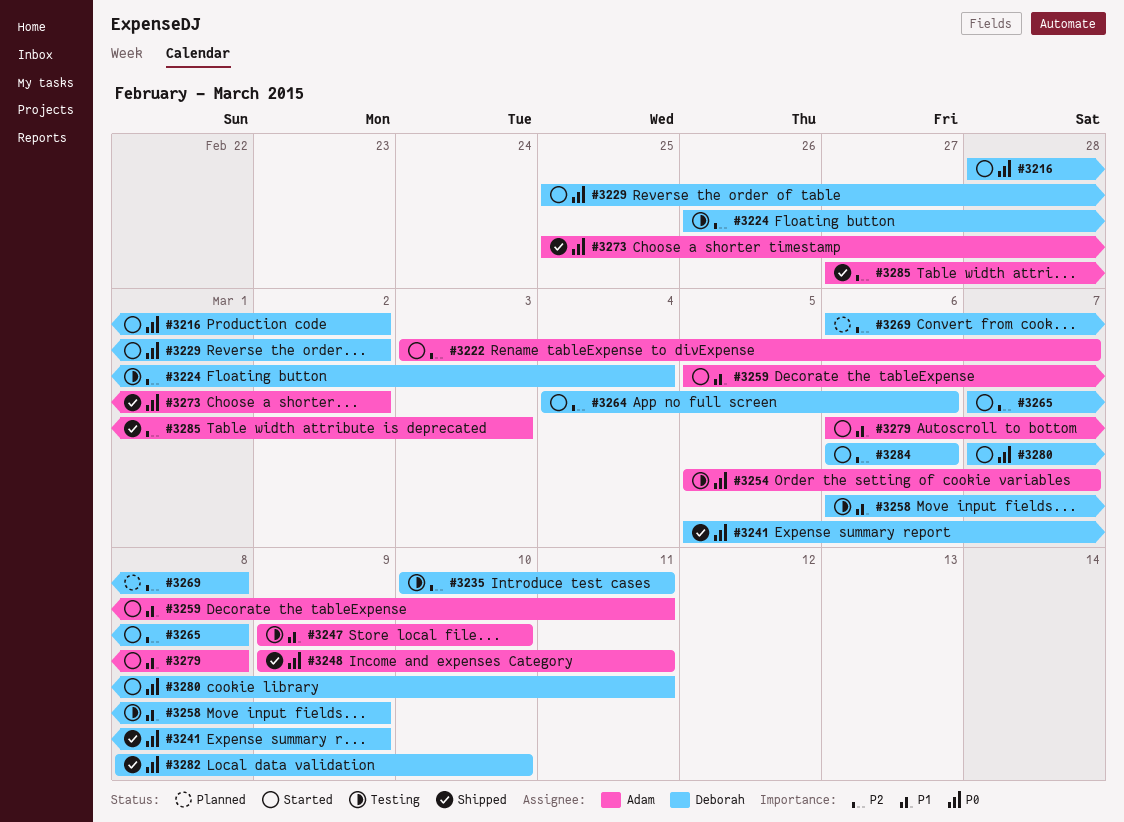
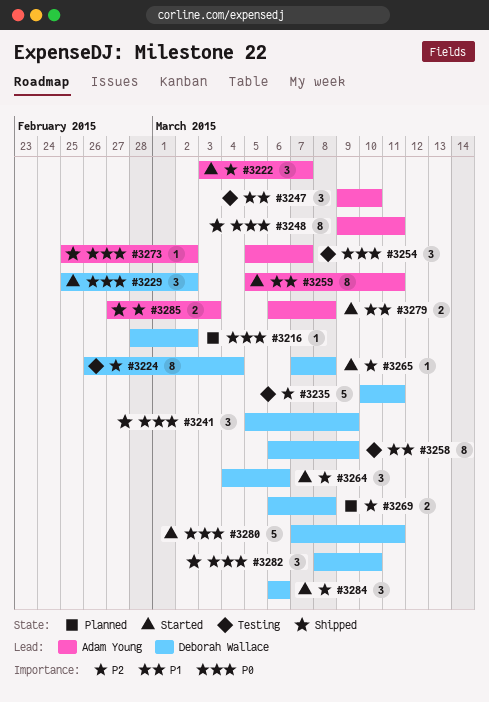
#3216, status: Started -> Planned

